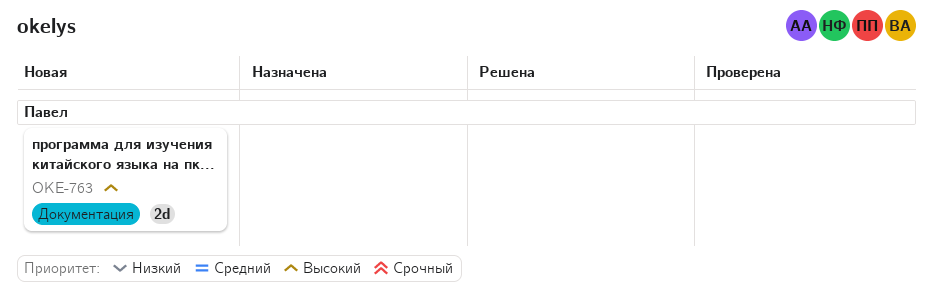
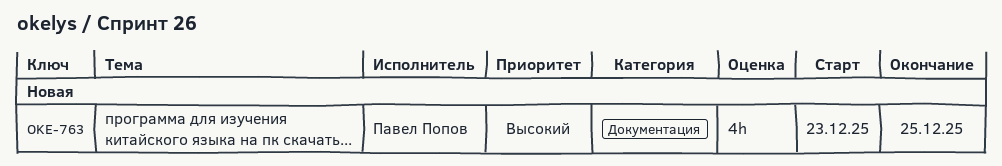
OKE-763, estimate: 2d -> 4h

